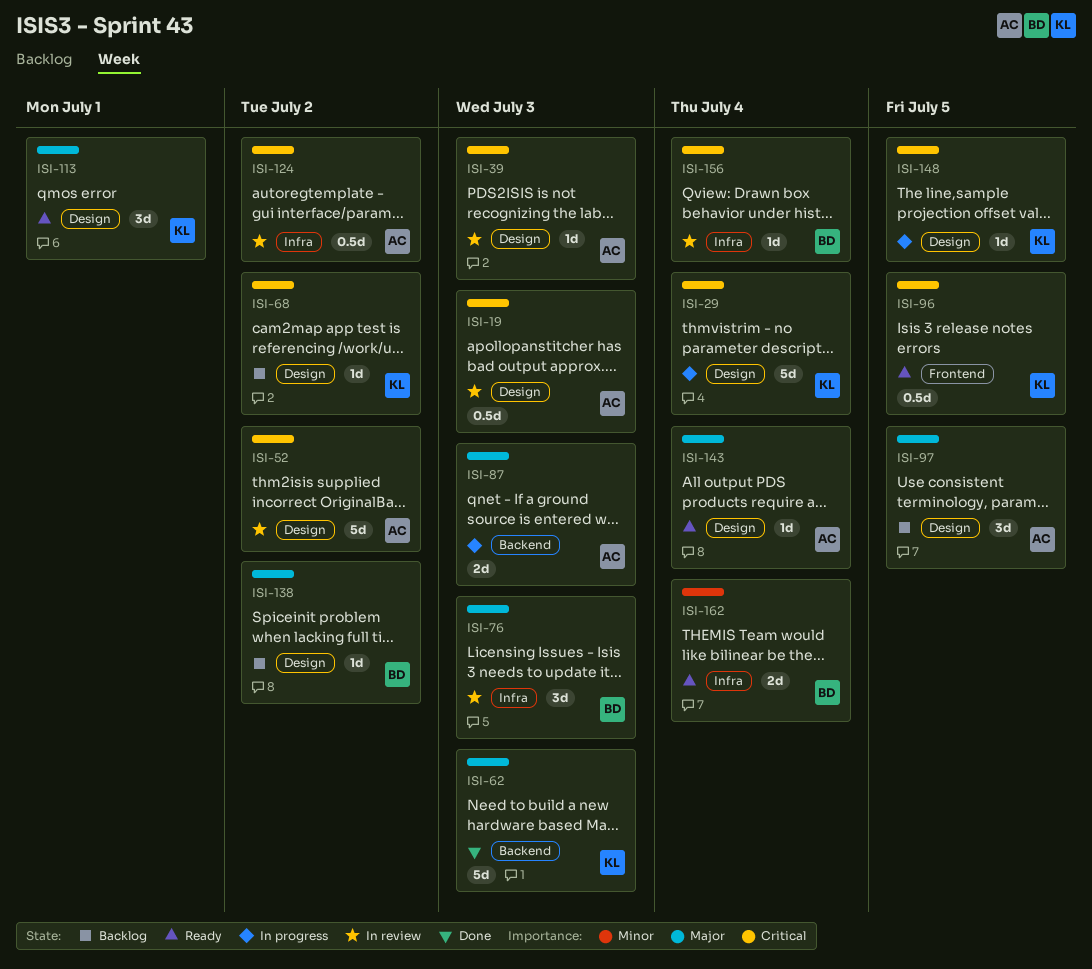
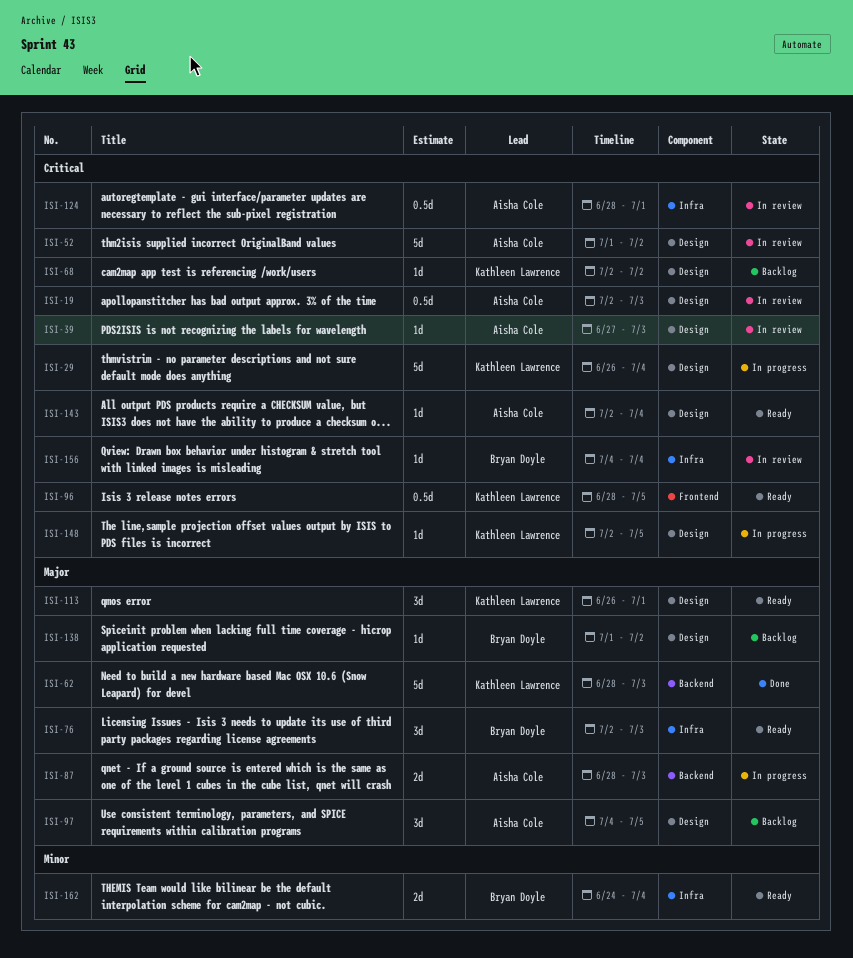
ISI-76, status: In review -> Ready
ISI-124, due: Jul 2 -> Jul 1
ISI-143, priority: Major -> Critical

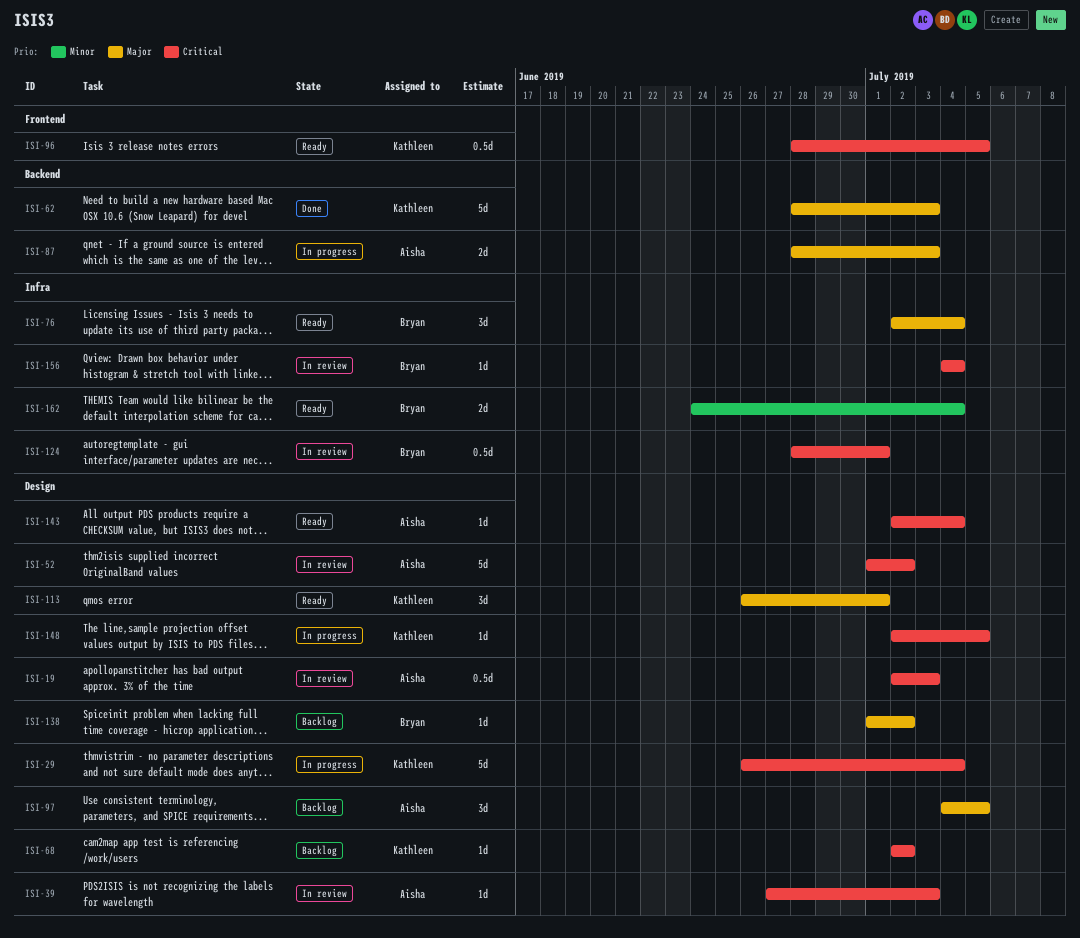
ISI-76, due: Jul 3 -> Jul 4
ISI-124, owner: Aisha Cole -> Bryan Doyle

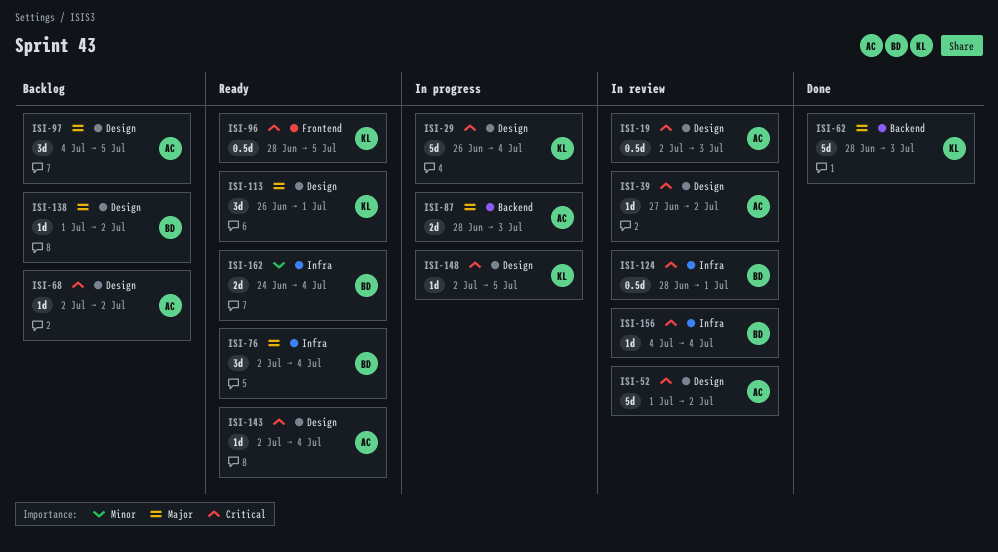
ISI-39, due: Jul 3 -> Jul 2
ISI-68, owner: Kathleen -> Aisha

